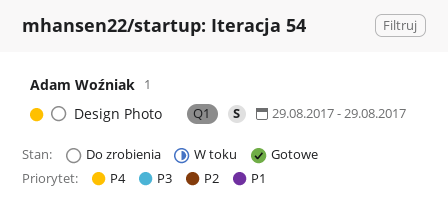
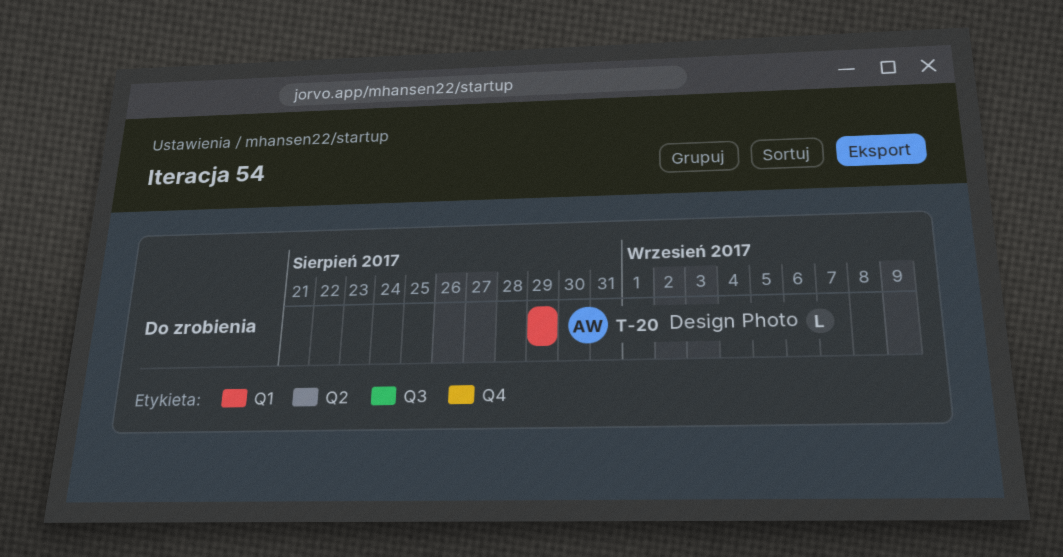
Design Photo, estimate: S -> L

